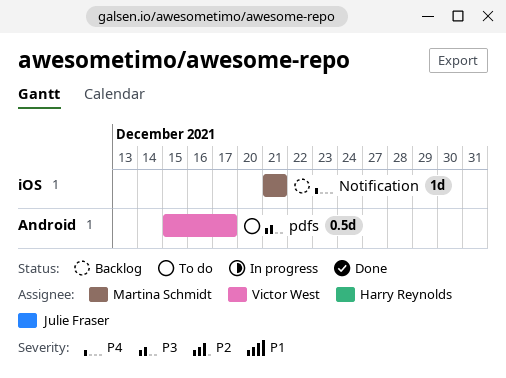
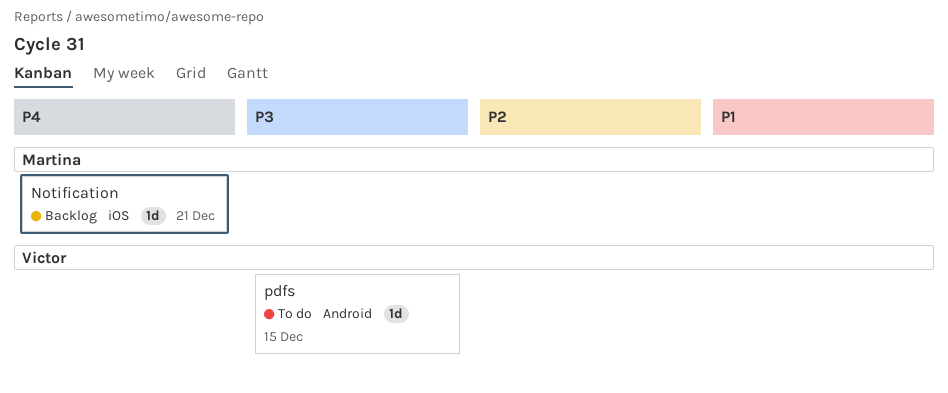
pdfs, estimate: 0.5d -> 1d
pdfs, due: Dec 17 -> Dec 15

